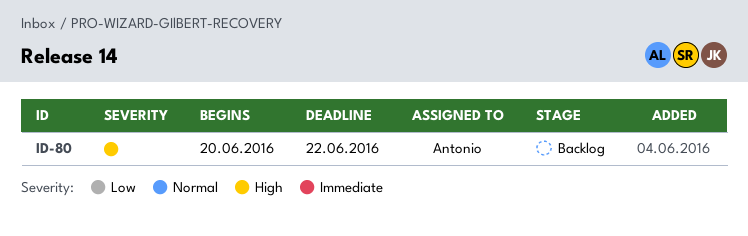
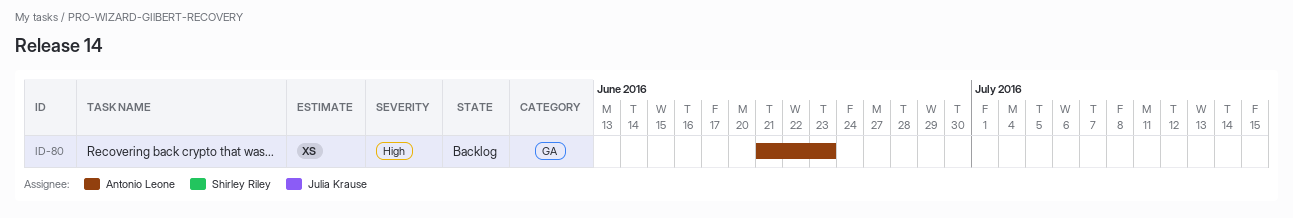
ID-80, start: Jun 20 -> Jun 21
ID-80, due: Jun 22 -> Jun 23

